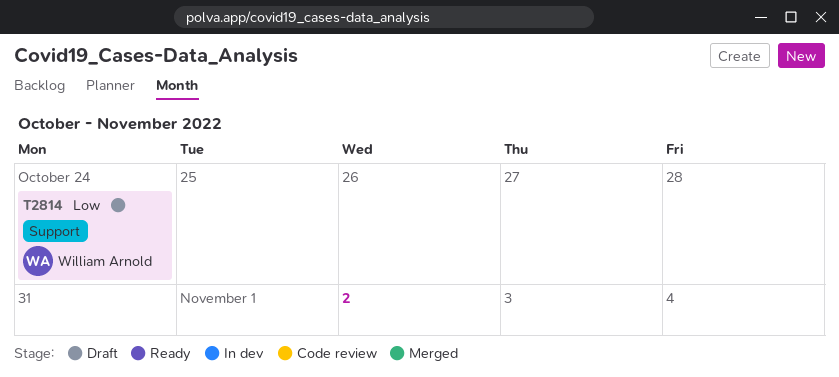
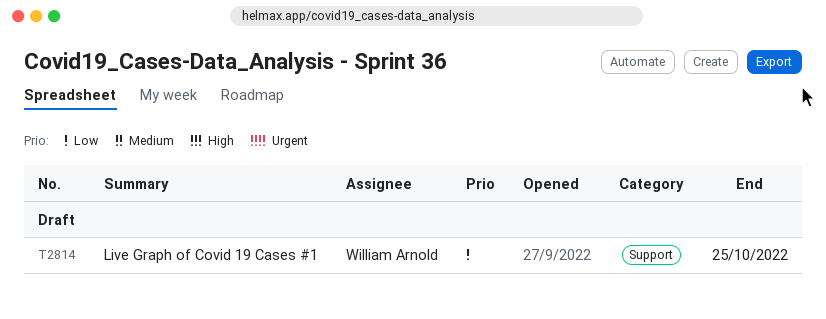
T2814, due: Oct 24 -> Oct 25

